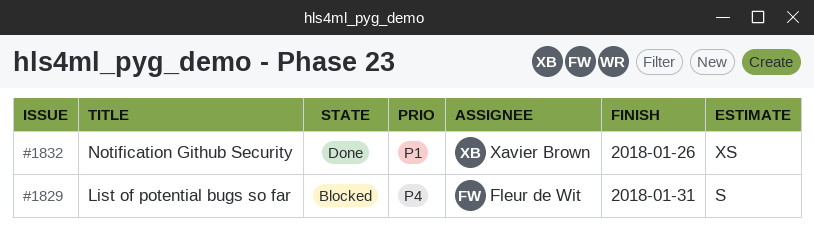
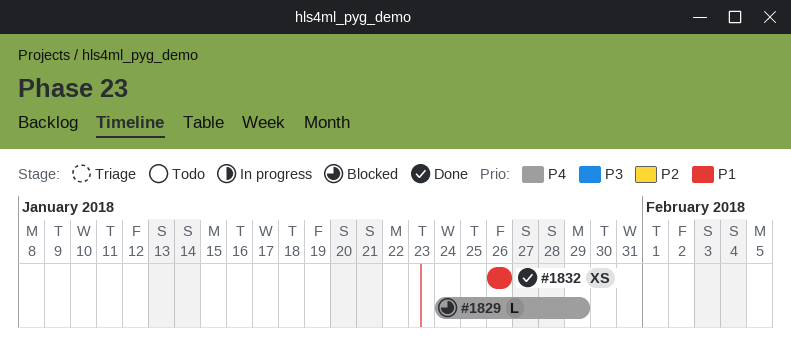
#1829, estimate: S -> L
#1829, due: Jan 31 -> Jan 29

